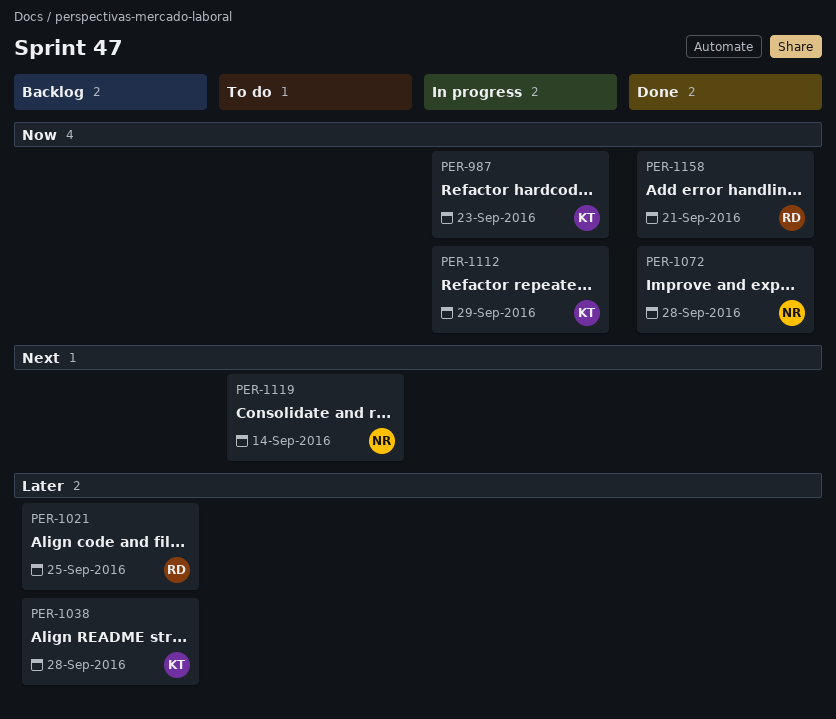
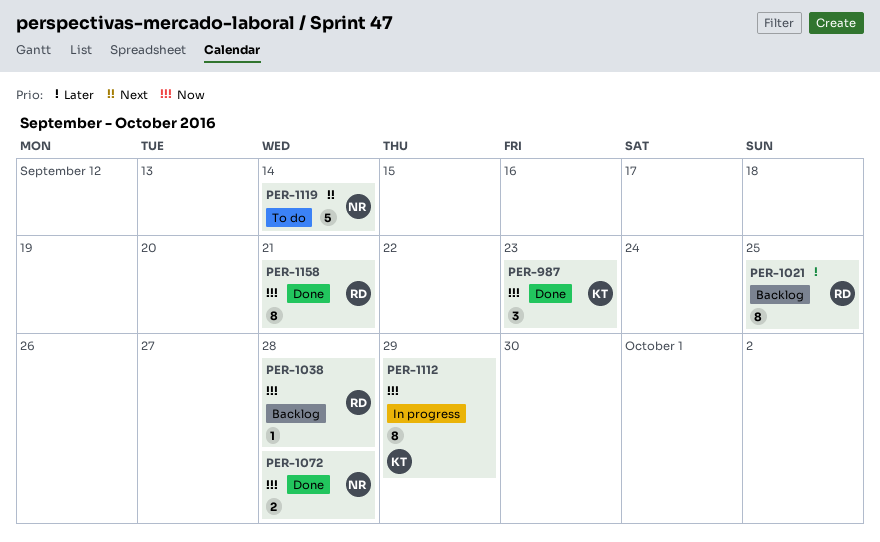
PER-987, status: In progress -> Done
PER-1038, owner: KT -> RD
PER-1038, priority: Later -> Now

